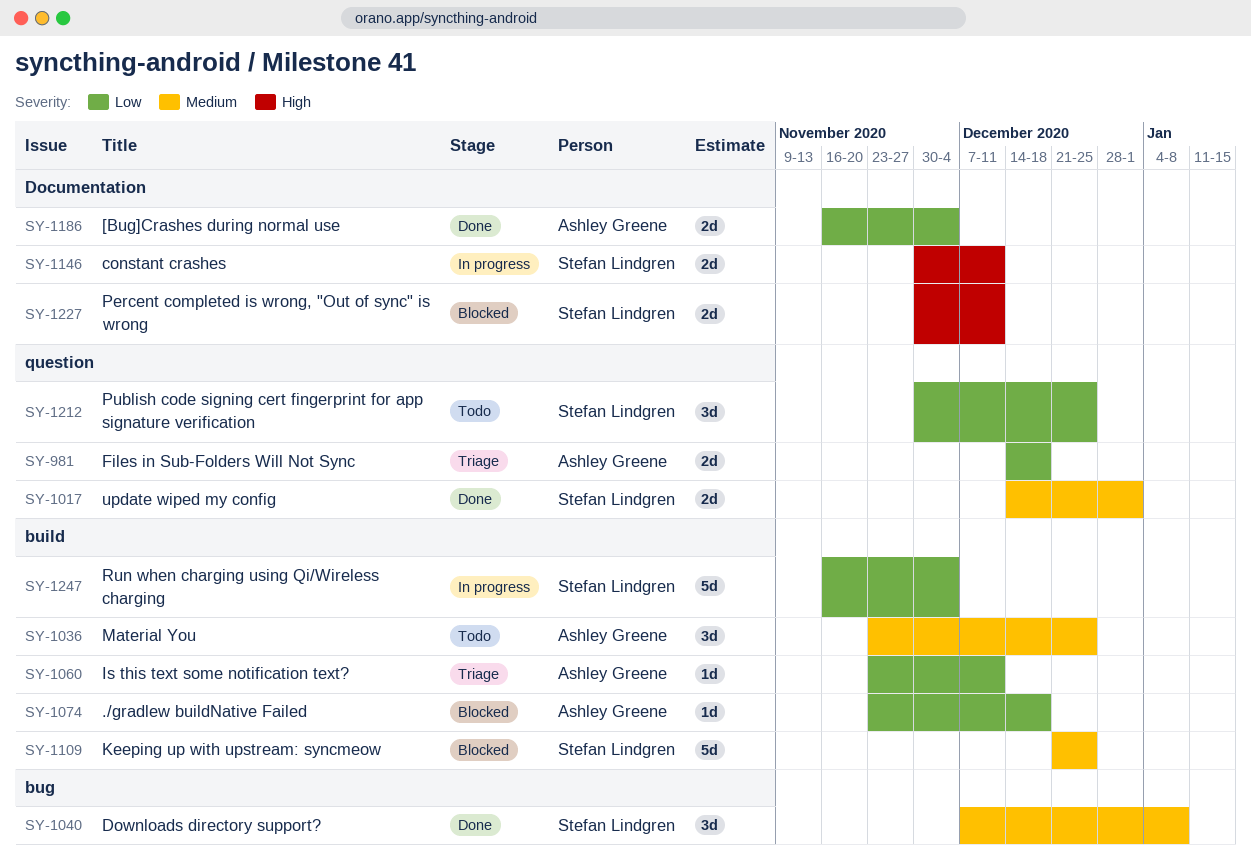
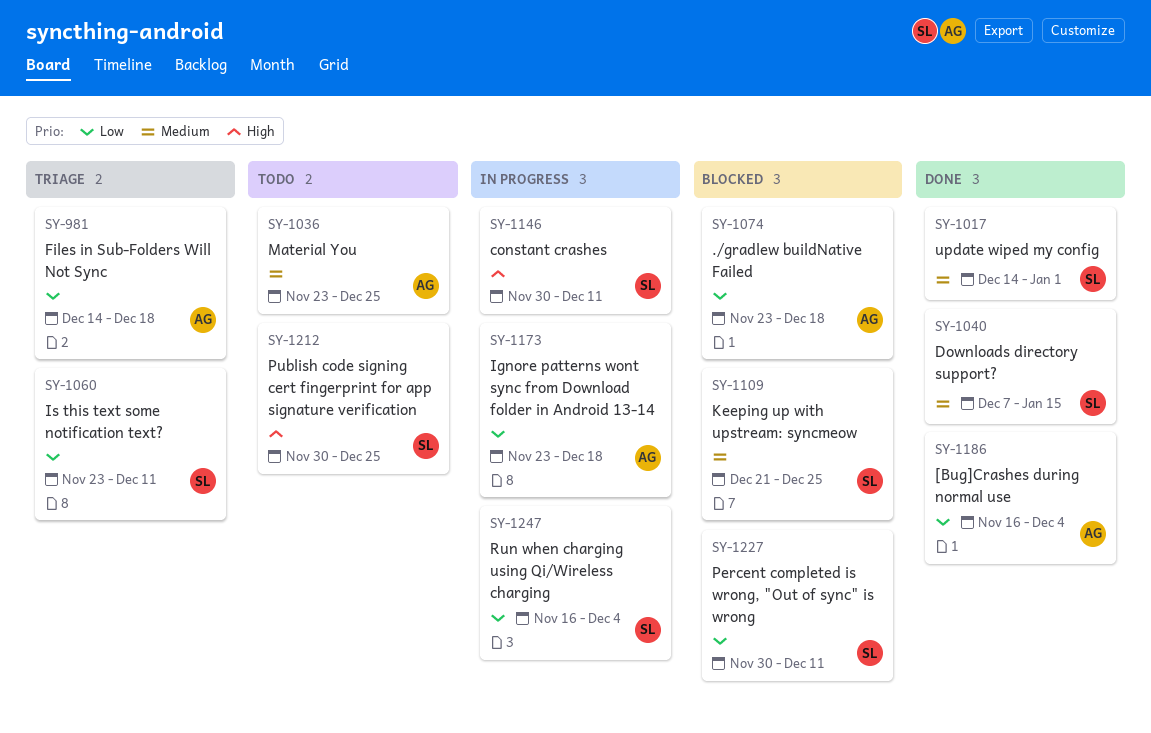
SY-1040, due: Jan 8 -> Jan 15
SY-1060, owner: Ashley Greene -> Stefan Lindgren
SY-1173: none -> present
SY-1212, priority: Low -> High
SY-1227, priority: High -> Low

